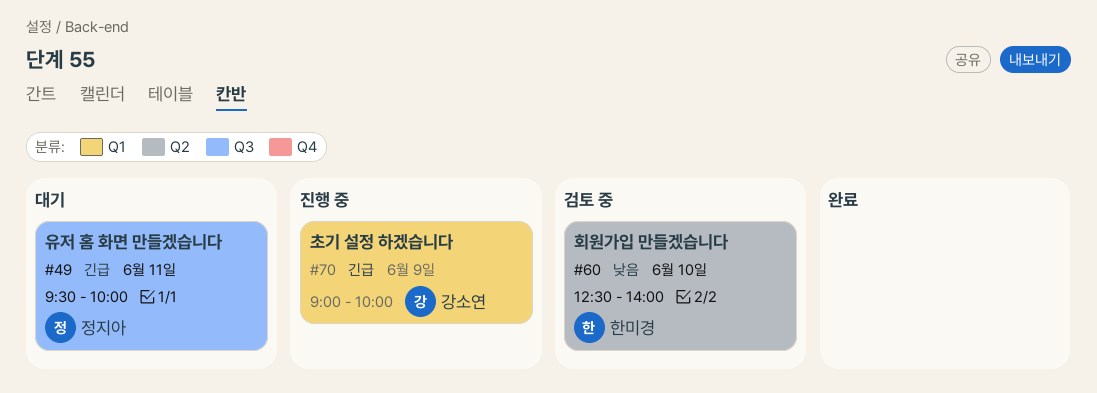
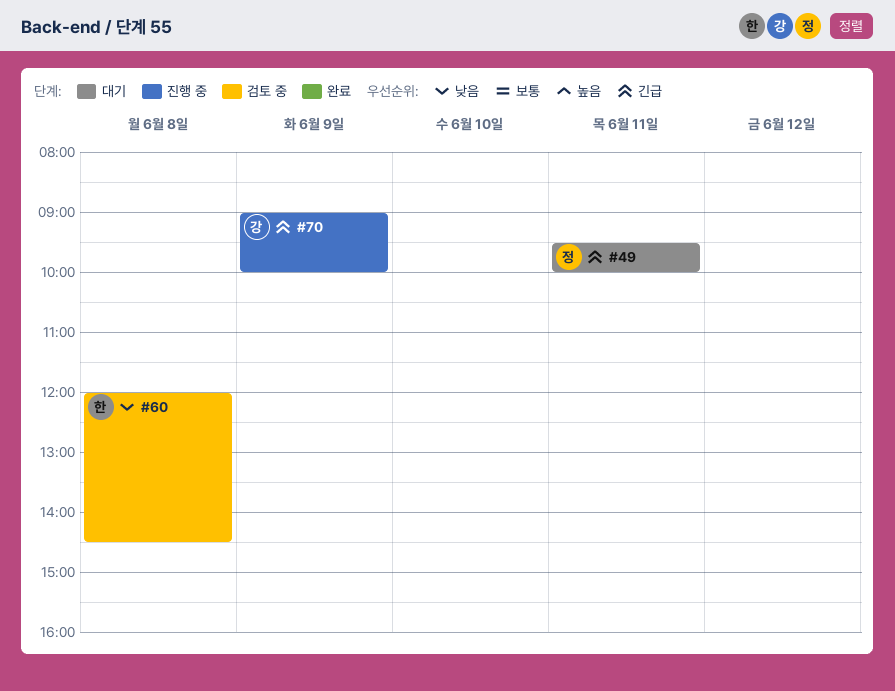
#60, day: Jun 10 -> Jun 8
#60, begins: 12:30 -> 12:00
#60, ends: 14:00 -> 14:30

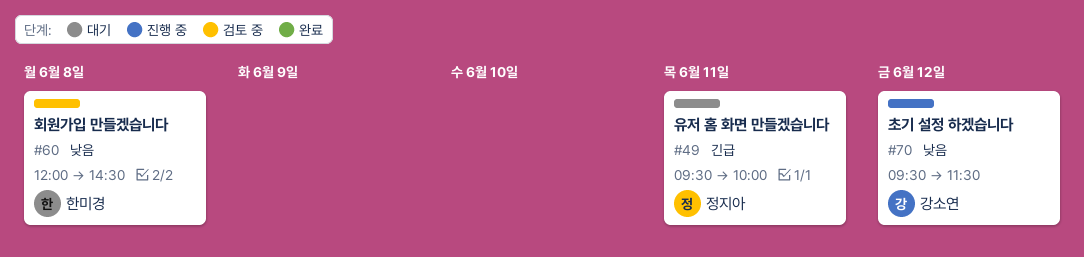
#70, priority: 긴급 -> 낮음
#70, day: Jun 9 -> Jun 12
#70, begins: 09:00 -> 09:30
#70, ends: 10:00 -> 11:30

